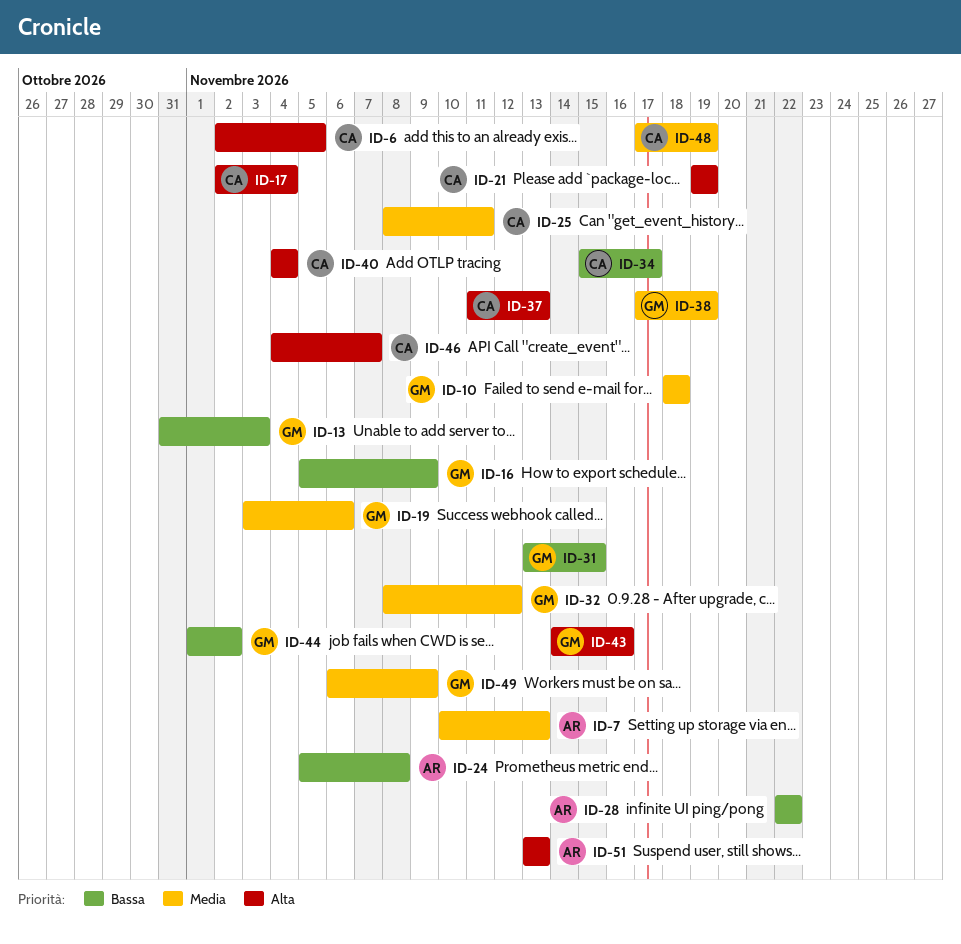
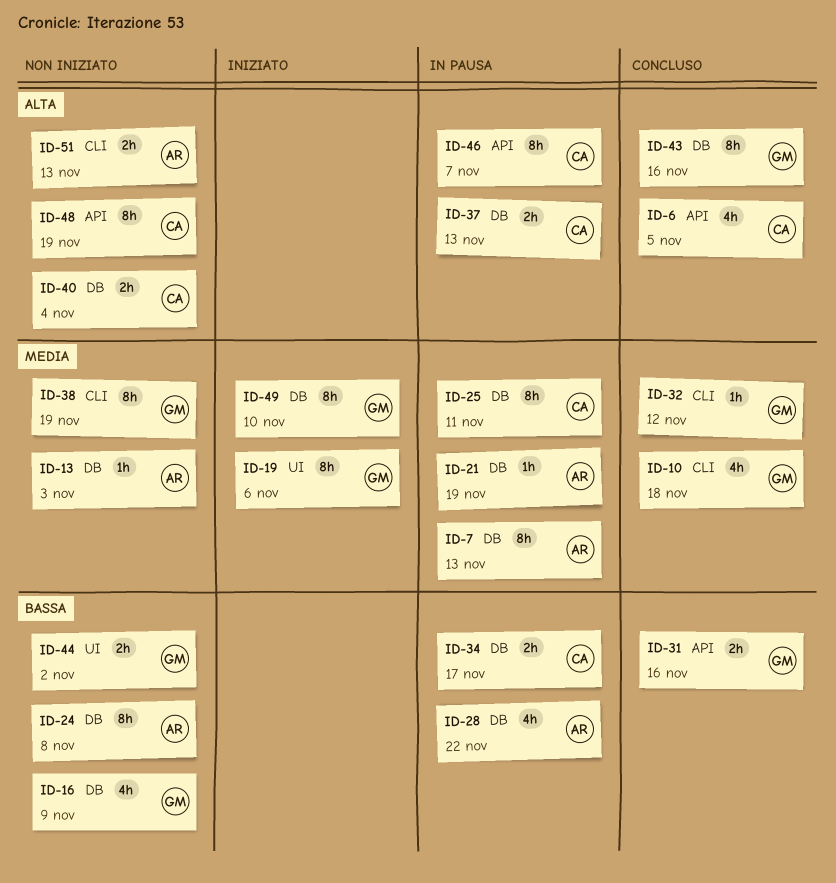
ID-13, owner: GM -> AR
ID-13, priority: Bassa -> Media
ID-17: present -> none
ID-21, owner: CA -> AR
ID-21, priority: Alta -> Media
ID-31, due: Nov 15 -> Nov 16
ID-48, priority: Media -> Alta
ID-49, due: Nov 9 -> Nov 10

